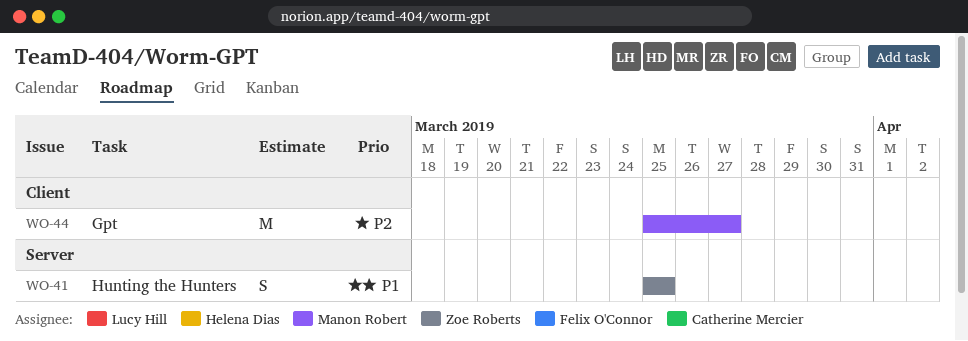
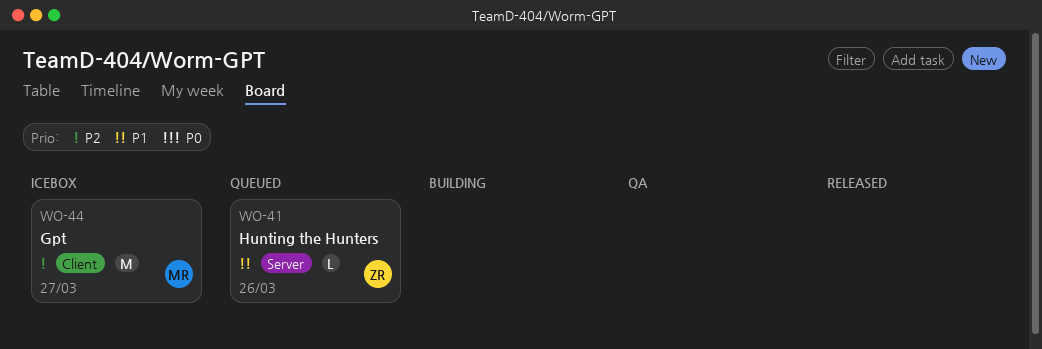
WO-41, estimate: S -> L
WO-41, due: Mar 25 -> Mar 26

